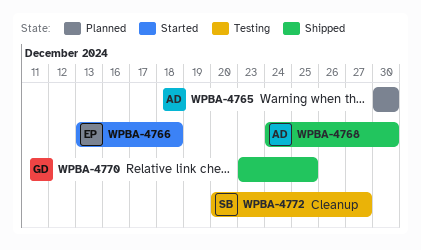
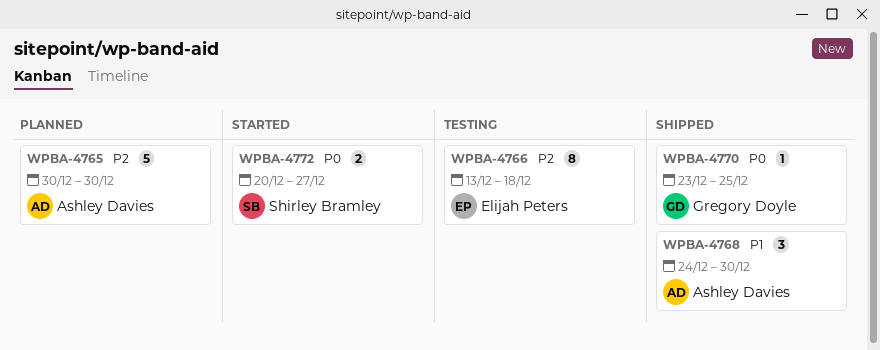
WPBA-4766, status: Started -> Testing
WPBA-4772, status: Testing -> Started

